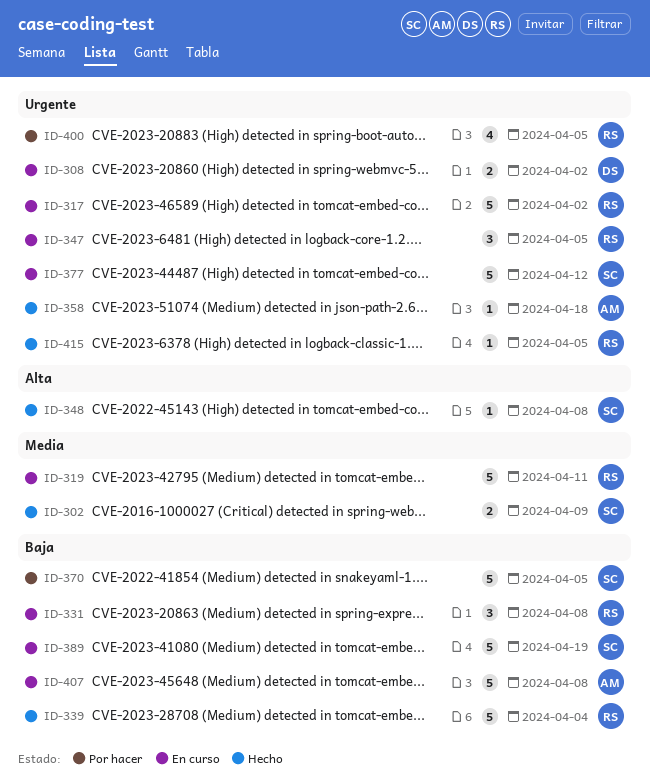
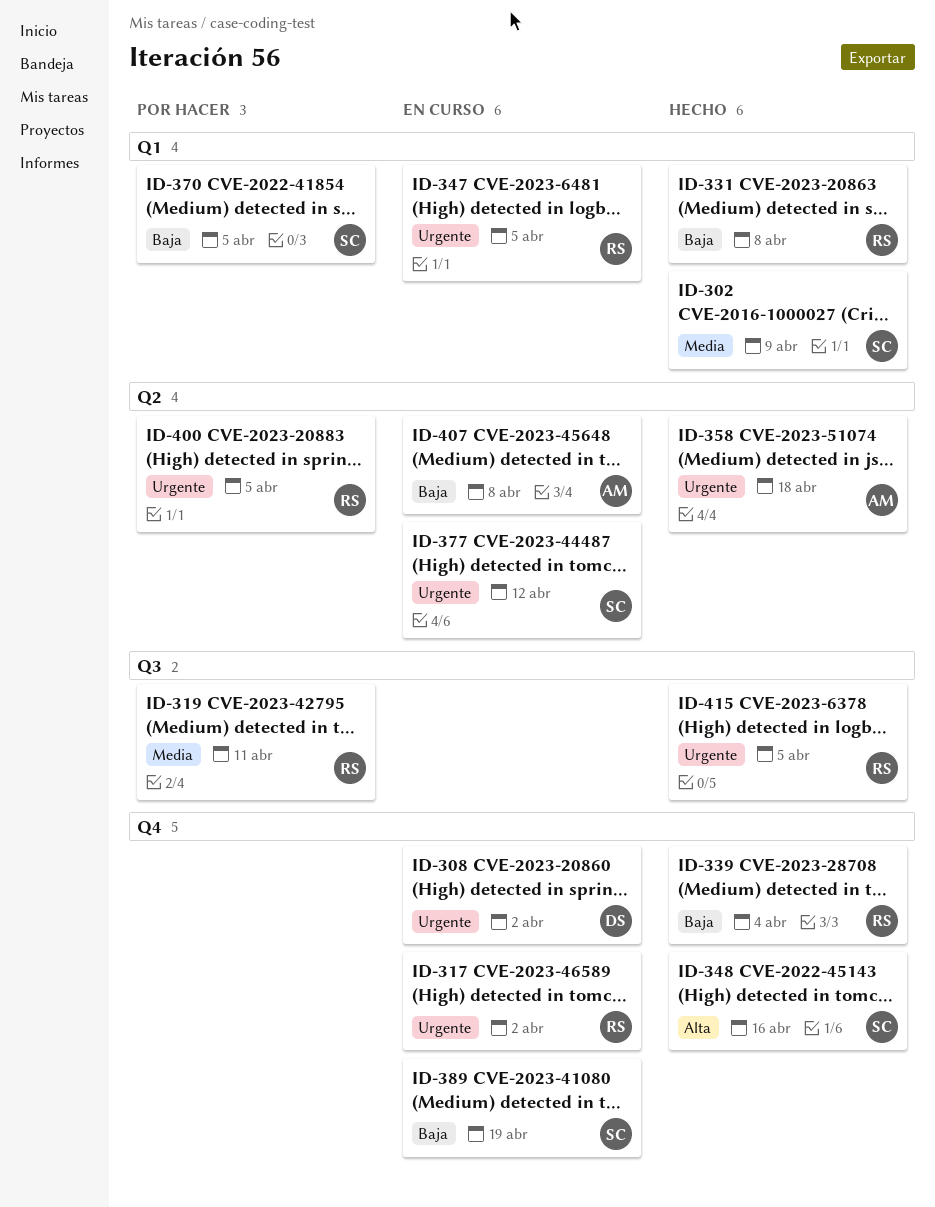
ID-319, status: En curso -> Por hacer
ID-331, status: En curso -> Hecho
ID-348, due: Apr 8 -> Apr 16

